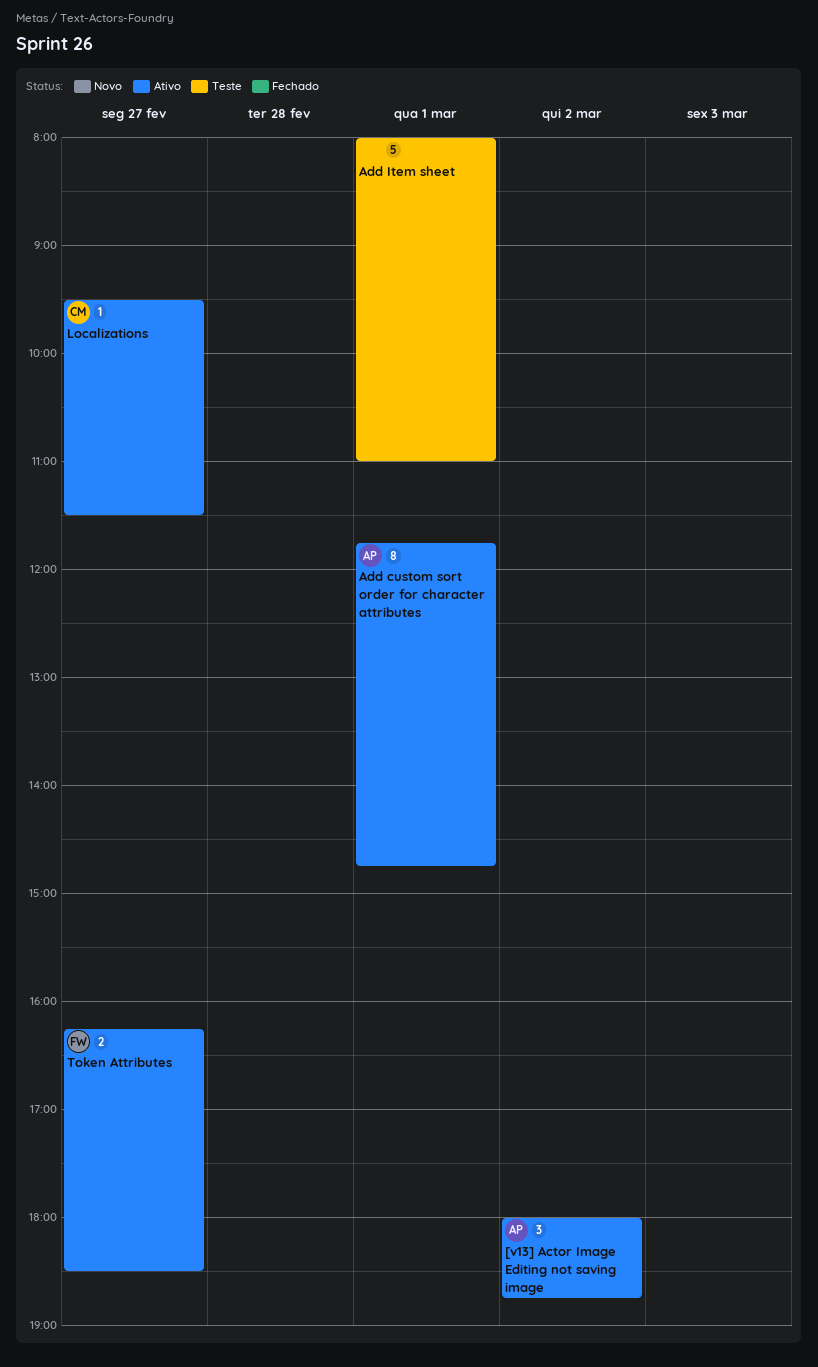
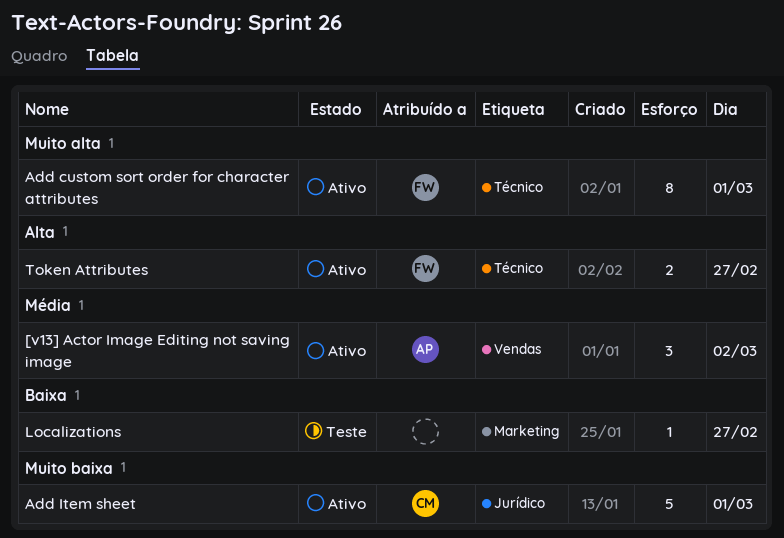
Add custom sort order for character attributes, owner: AP -> FW
Add Item sheet, status: Teste -> Ativo
Add Item sheet, owner: none -> CM
Localizations, status: Ativo -> Teste
Localizations, owner: CM -> none

